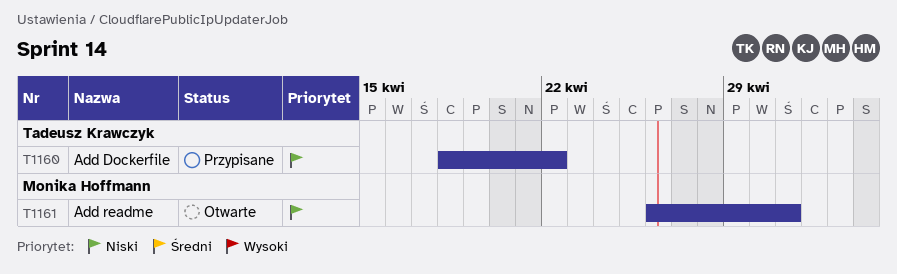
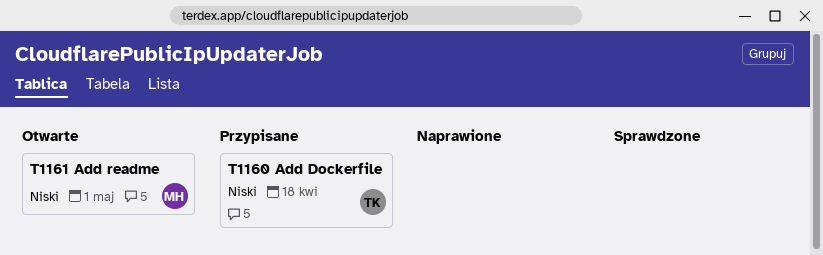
T1160, due: Apr 22 -> Apr 18

